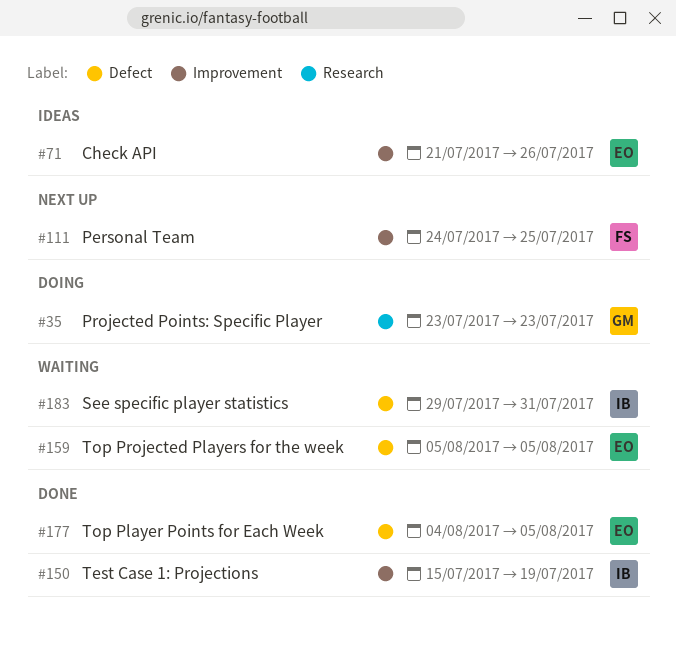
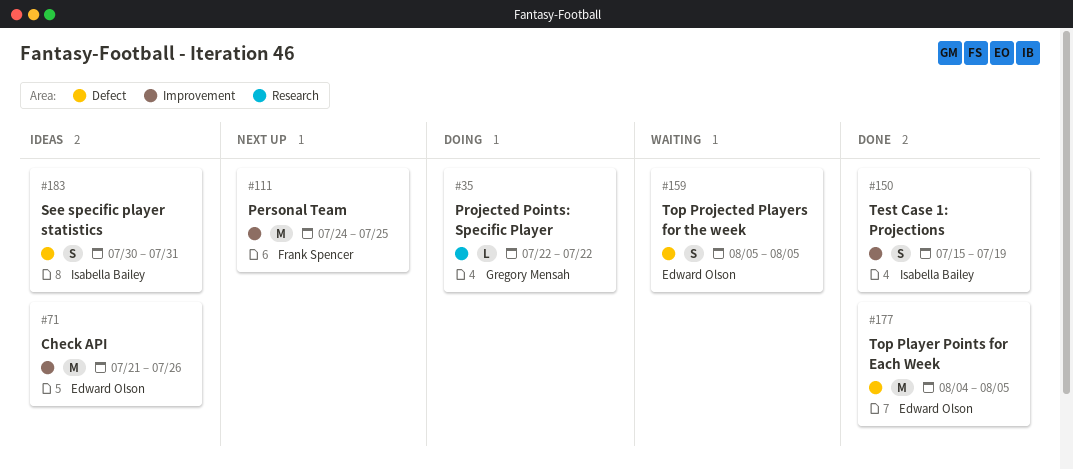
#35, start: Jul 23 -> Jul 22
#35, due: Jul 23 -> Jul 22
#183, status: Waiting -> Ideas
#183, start: Jul 29 -> Jul 30

